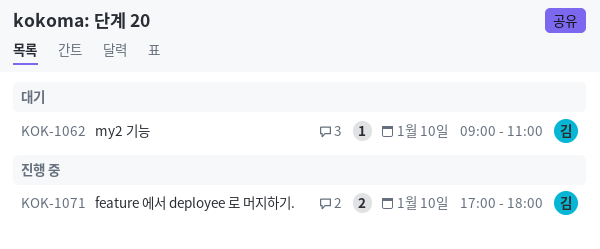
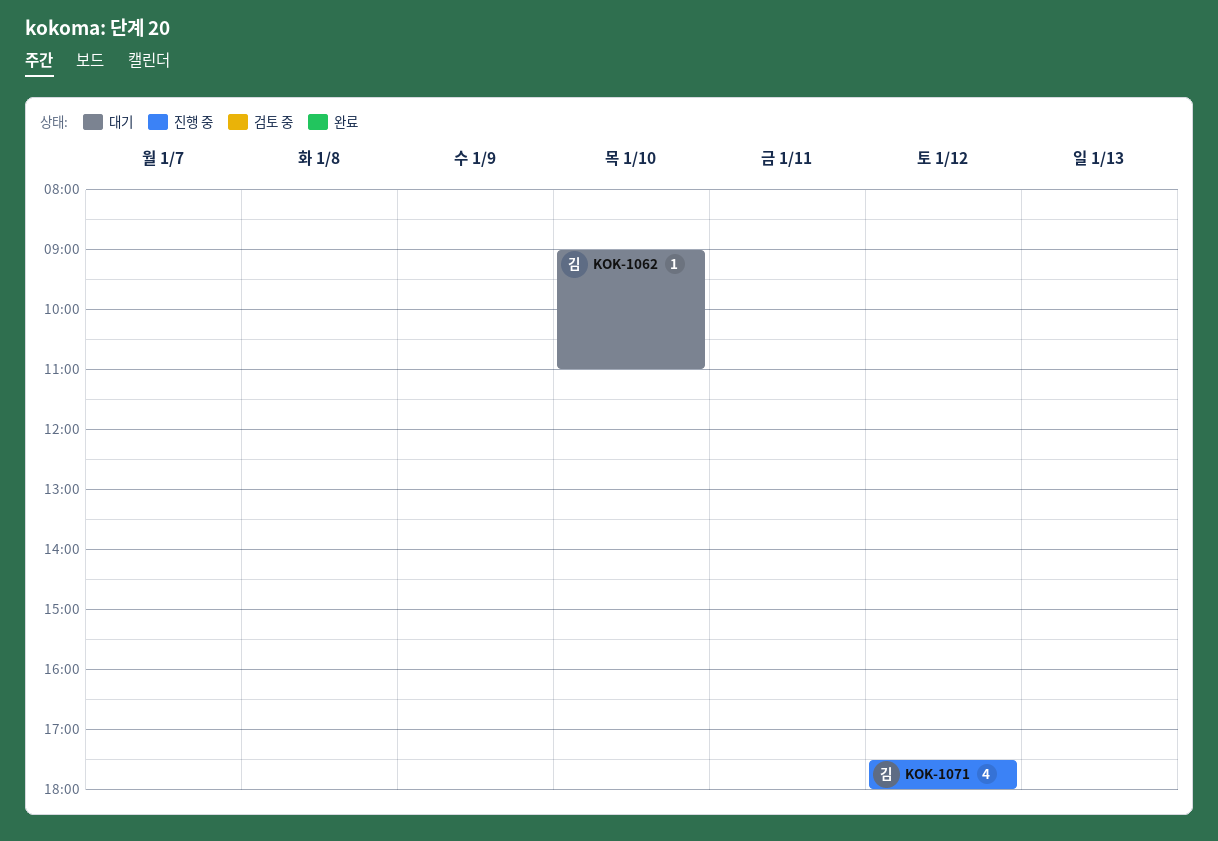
KOK-1071, estimate: 2 -> 4
KOK-1071, day: Jan 10 -> Jan 12
KOK-1071, begins: 17:00 -> 17:30

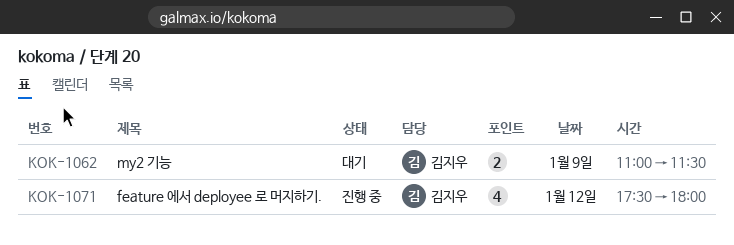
KOK-1062, estimate: 1 -> 2
KOK-1062, day: Jan 10 -> Jan 9
KOK-1062, begins: 09:00 -> 11:00
KOK-1062, ends: 11:00 -> 11:30

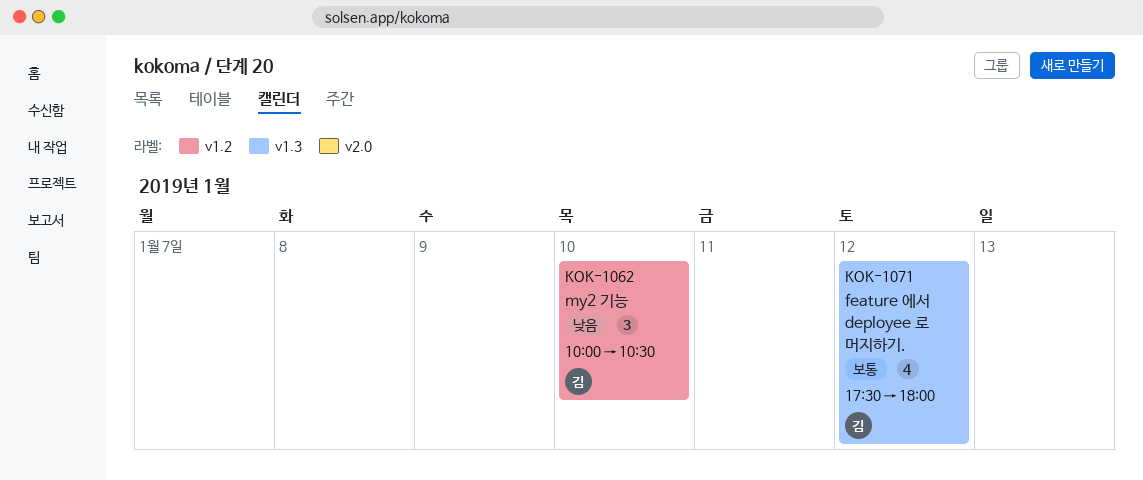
KOK-1062, estimate: 2 -> 3
KOK-1062, day: Jan 9 -> Jan 10
KOK-1062, begins: 11:00 -> 10:00
KOK-1062, ends: 11:30 -> 10:30

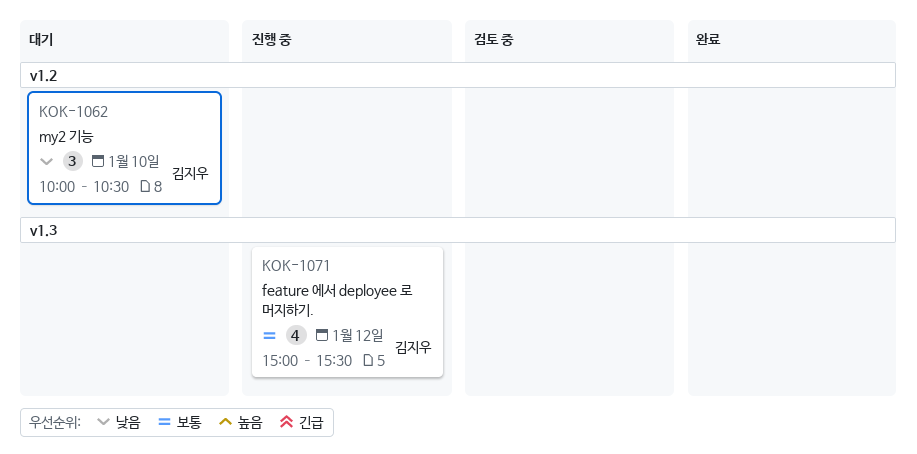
KOK-1071, begins: 17:30 -> 15:00
KOK-1071, ends: 18:00 -> 15:30

